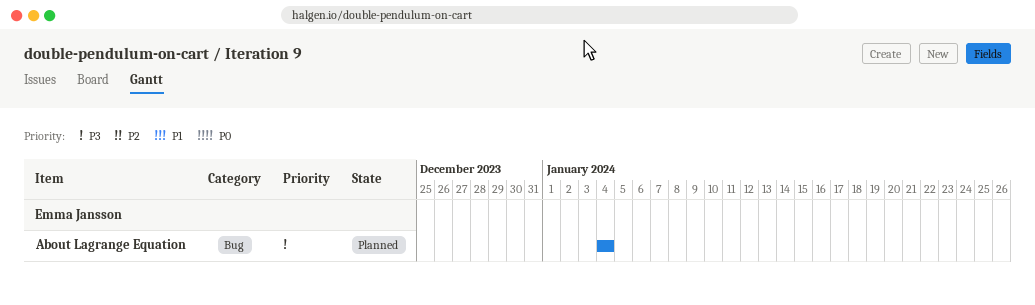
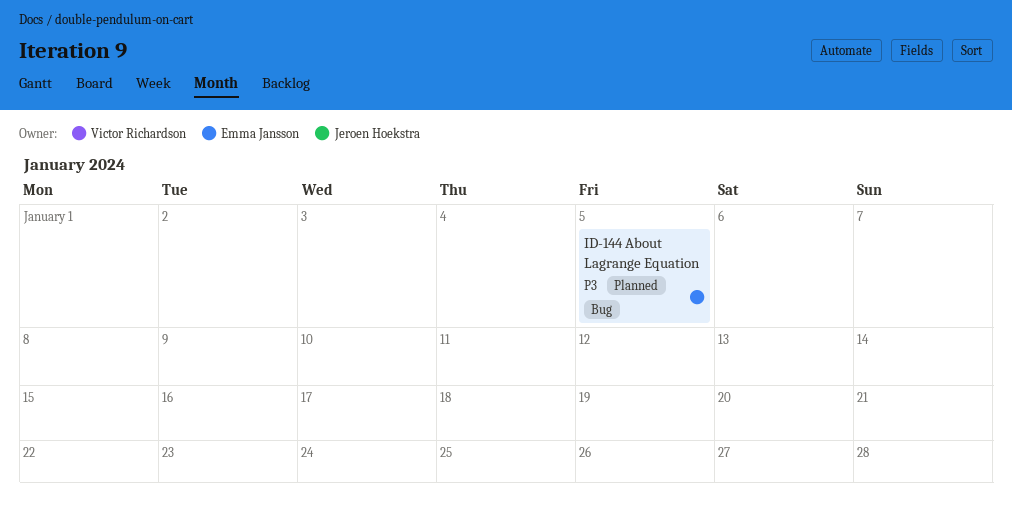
About Lagrange Equation, due: Jan 4 -> Jan 5

